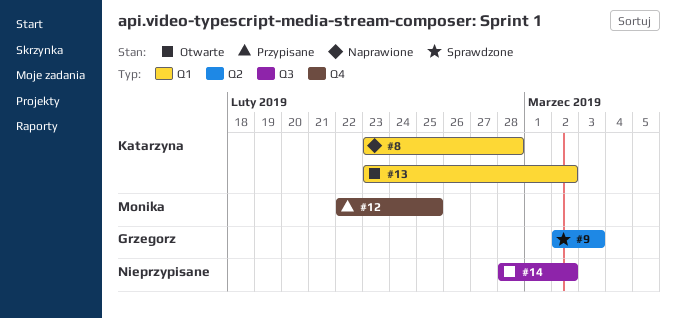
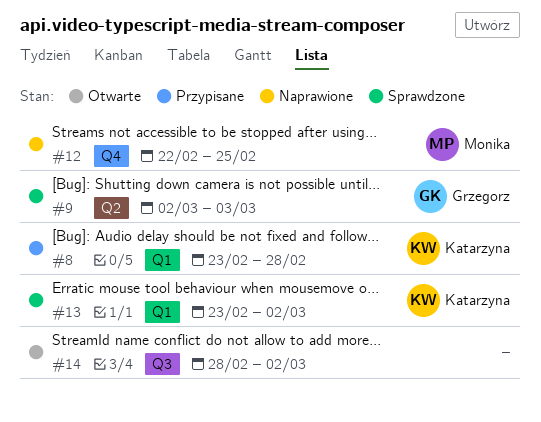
#8, status: Naprawione -> Przypisane
#12, status: Przypisane -> Naprawione
#13, status: Otwarte -> Sprawdzone

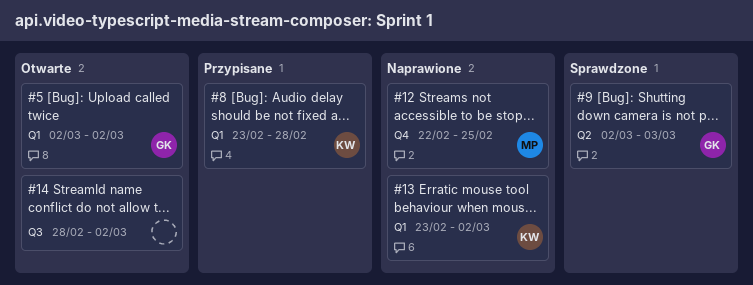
#5: none -> present
#13, status: Sprawdzone -> Naprawione

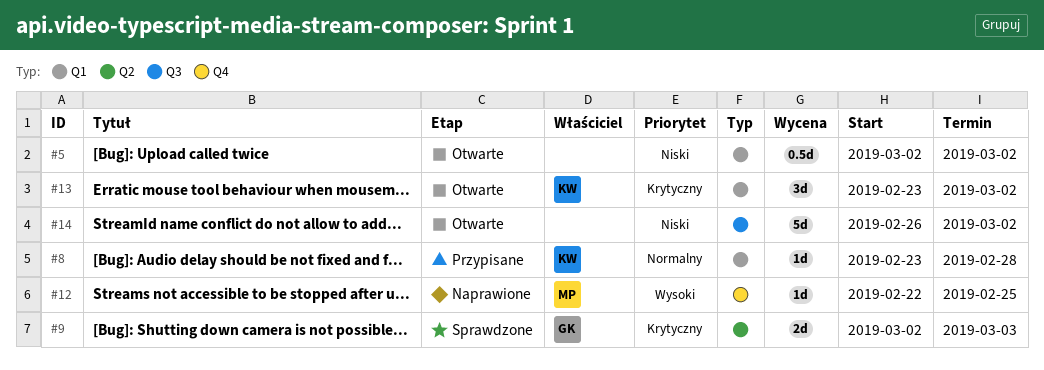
#5, owner: GK -> none
#13, status: Naprawione -> Otwarte
#14, start: Feb 28 -> Feb 26

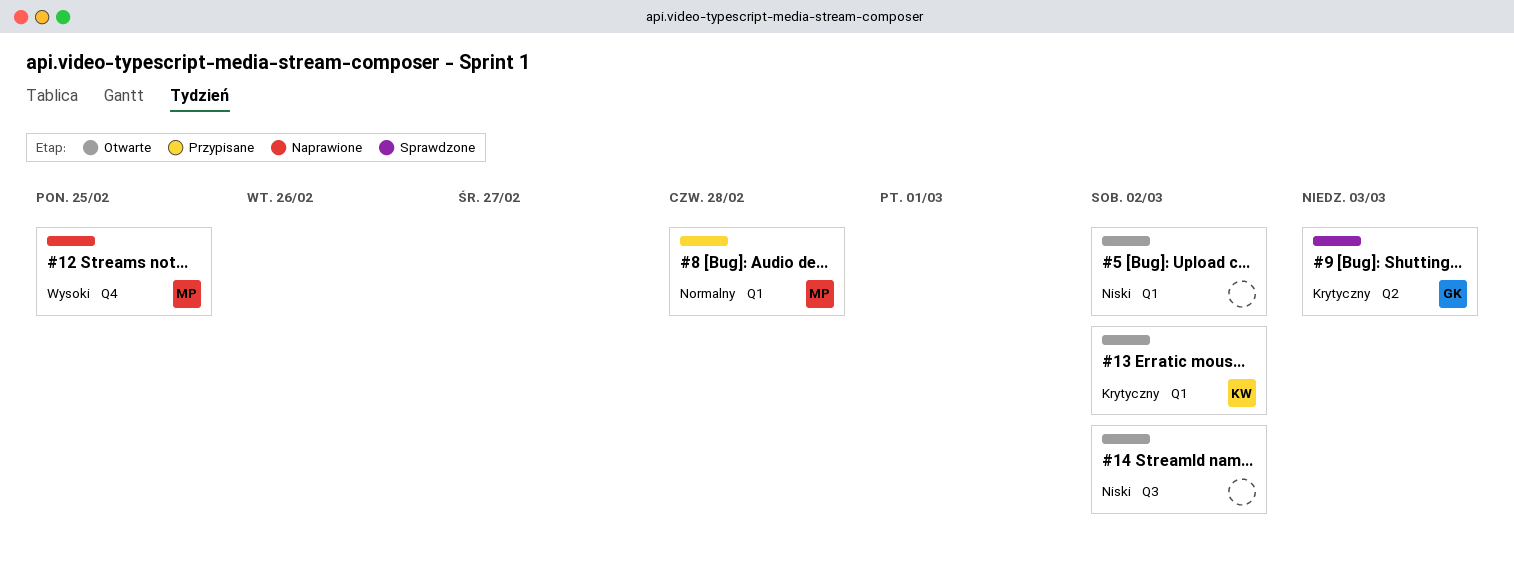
#8, owner: KW -> MP

